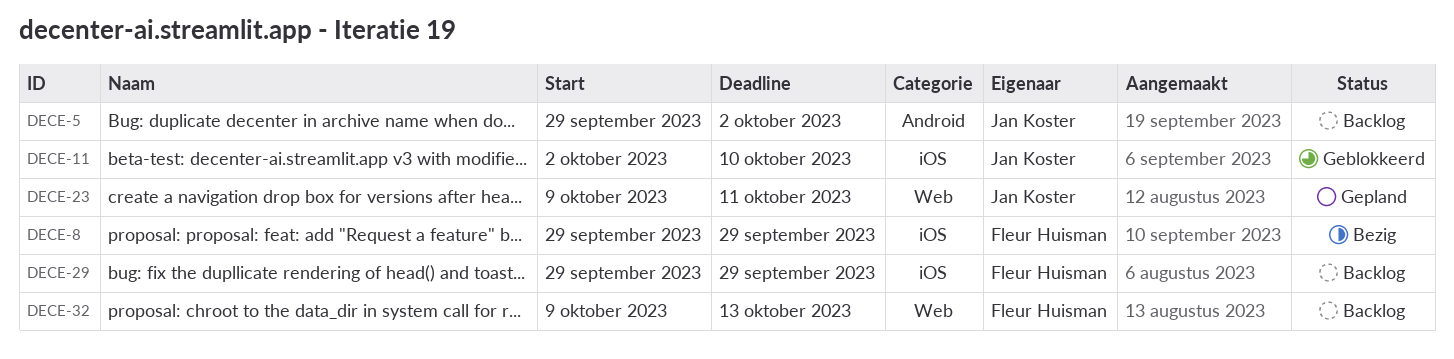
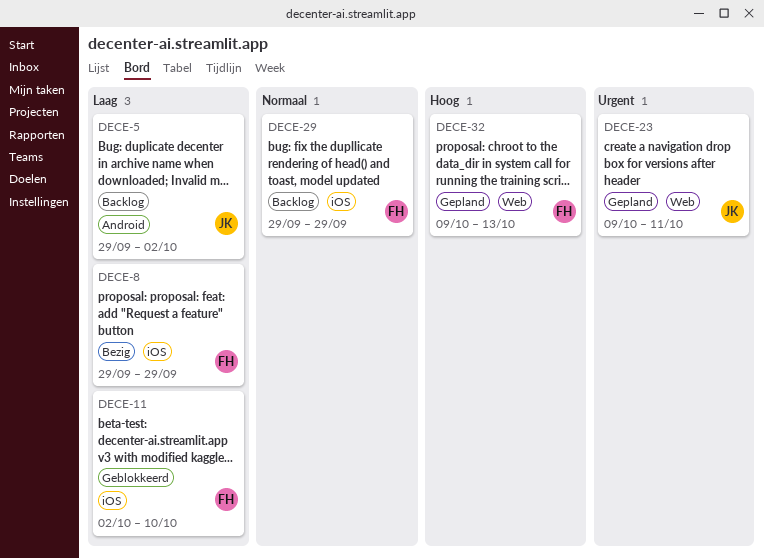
DECE-11, owner: Jan Koster -> Fleur Huisman
DECE-32, status: Backlog -> Gepland

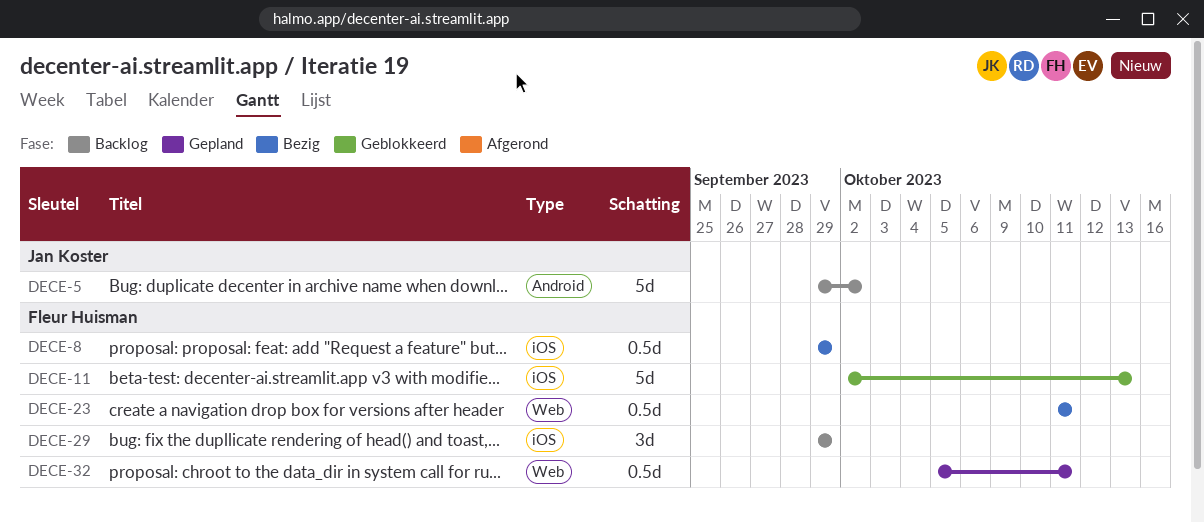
DECE-11, due: Oct 10 -> Oct 13
DECE-23, status: Gepland -> Bezig
DECE-23, owner: Jan Koster -> Fleur Huisman
DECE-23, start: Oct 9 -> Oct 11
DECE-32, start: Oct 9 -> Oct 5
DECE-32, due: Oct 13 -> Oct 11

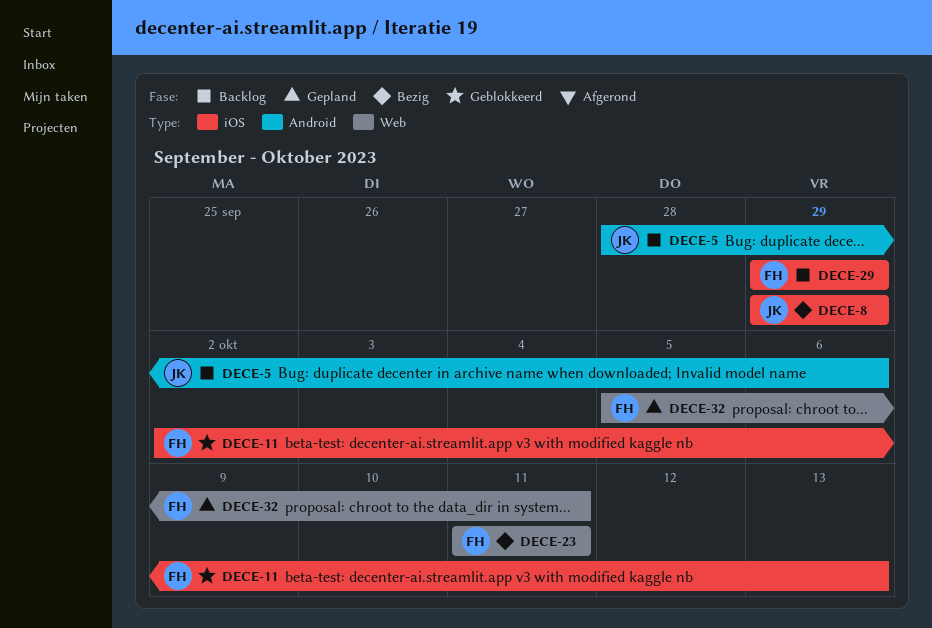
DECE-5, start: Sep 29 -> Sep 28
DECE-5, due: Oct 2 -> Oct 6
DECE-8, owner: Fleur Huisman -> Jan Koster

